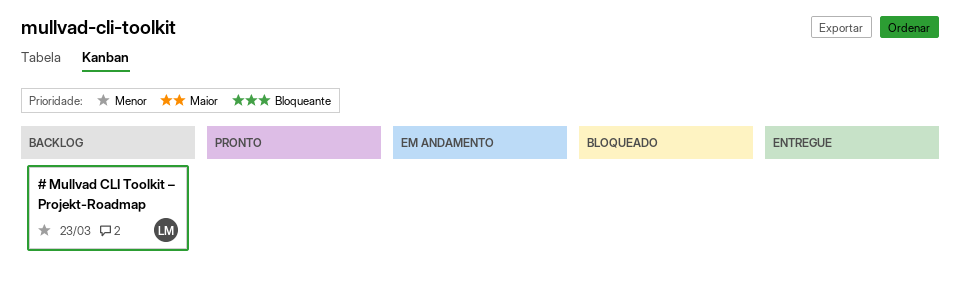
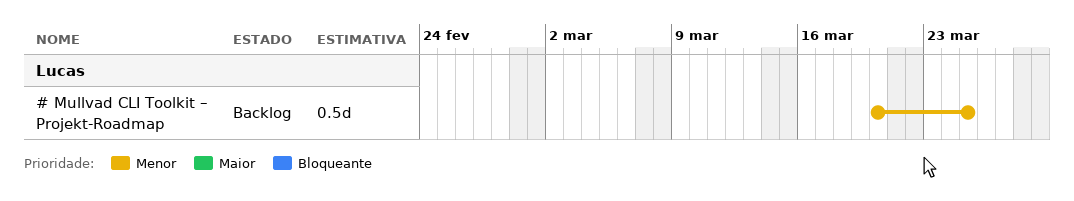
# Mullvad CLI Toolkit – Projekt-Roadmap, due: Mar 23 -> Mar 25

